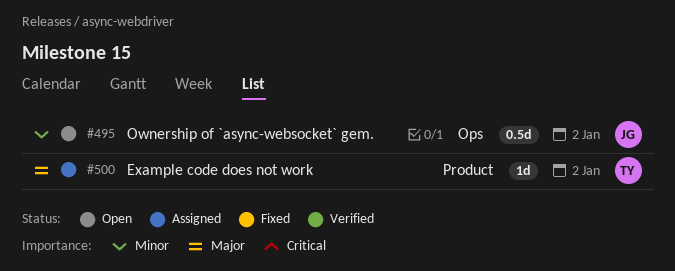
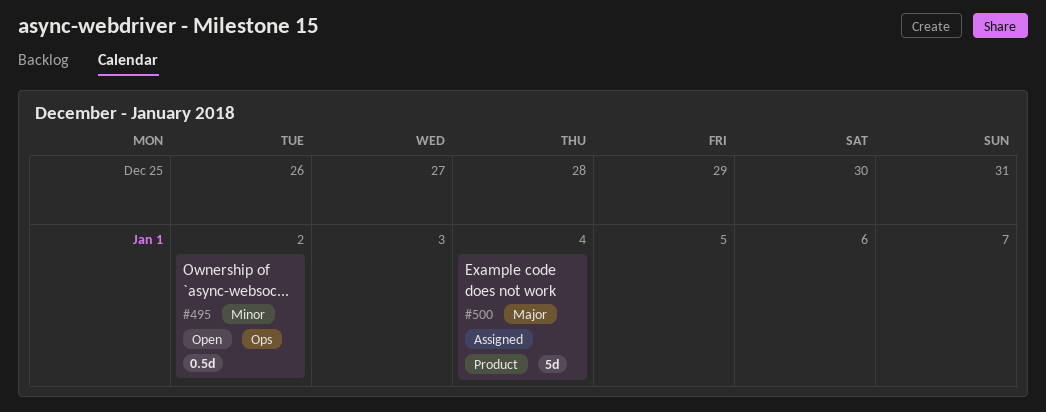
#500, estimate: 1d -> 5d
#500, due: Jan 2 -> Jan 4

